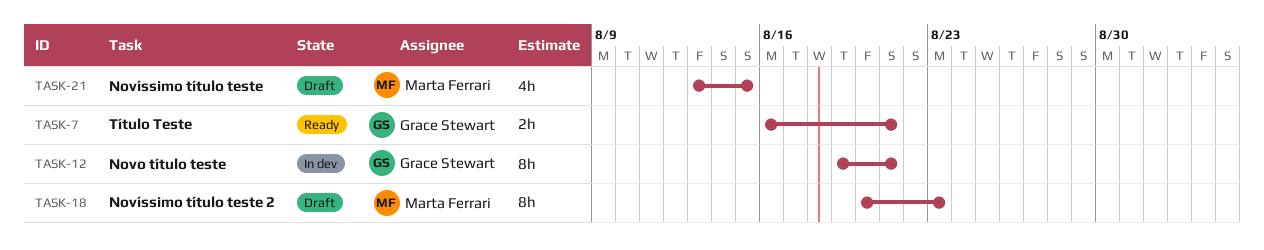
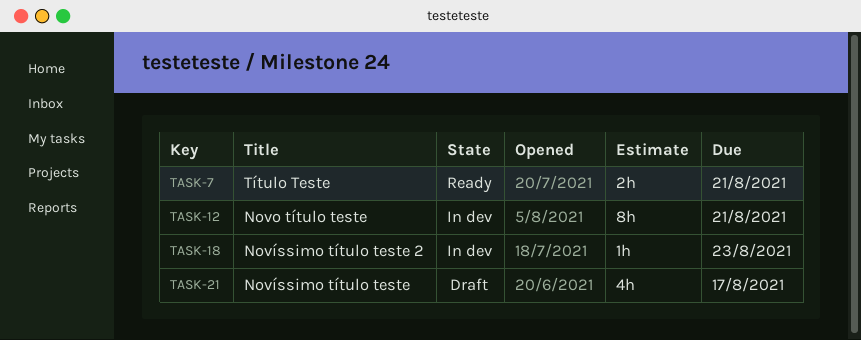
TASK-18, status: Draft -> In dev
TASK-18, estimate: 8h -> 1h
TASK-21, due: Aug 15 -> Aug 17

